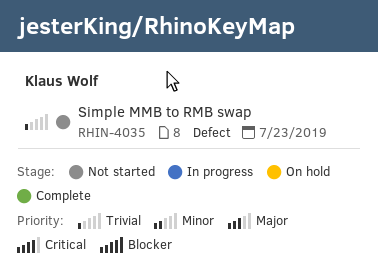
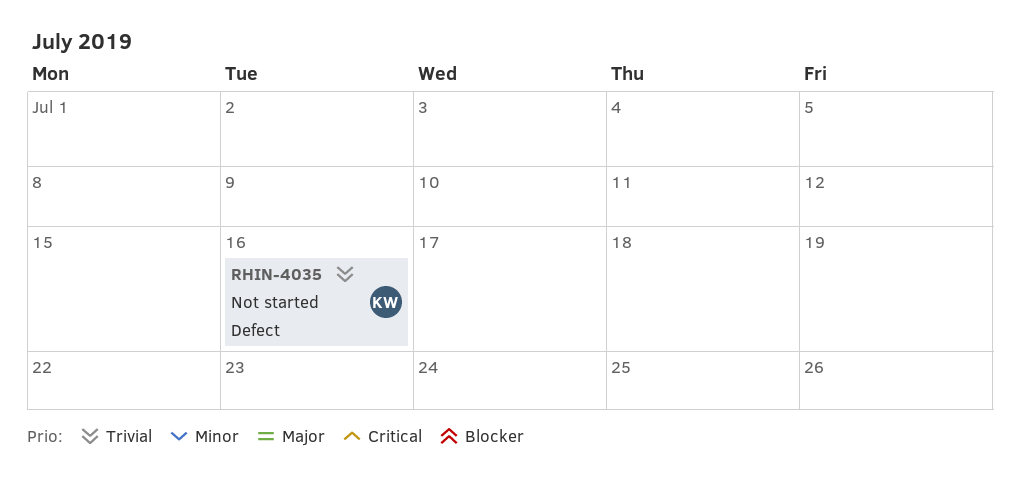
RHIN-4035, due: Jul 23 -> Jul 16

